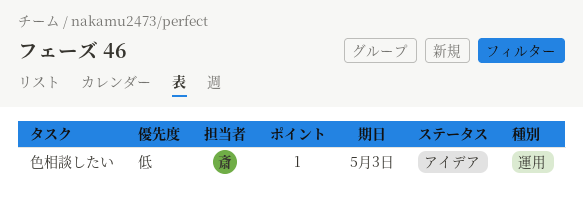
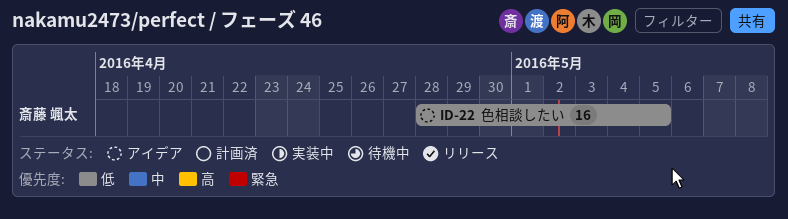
色相談したい, estimate: 1 -> 16
色相談したい, due: May 3 -> May 5

